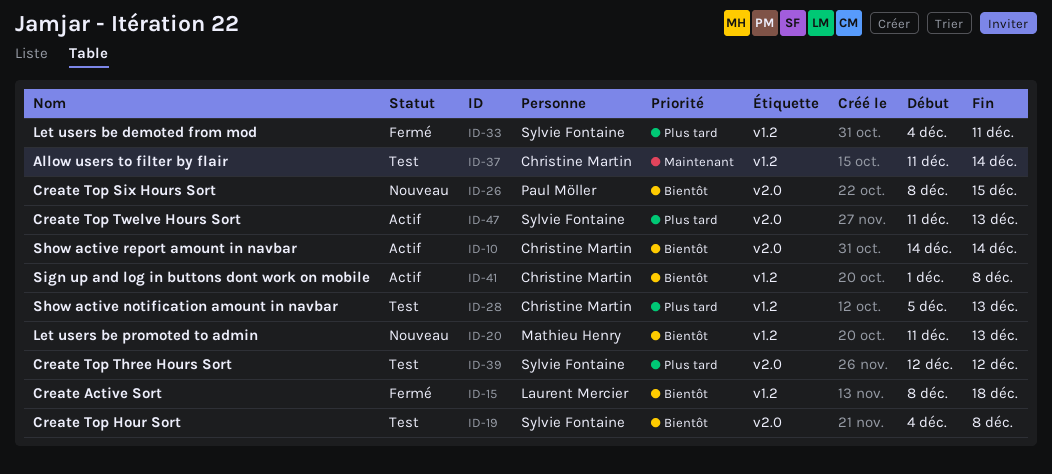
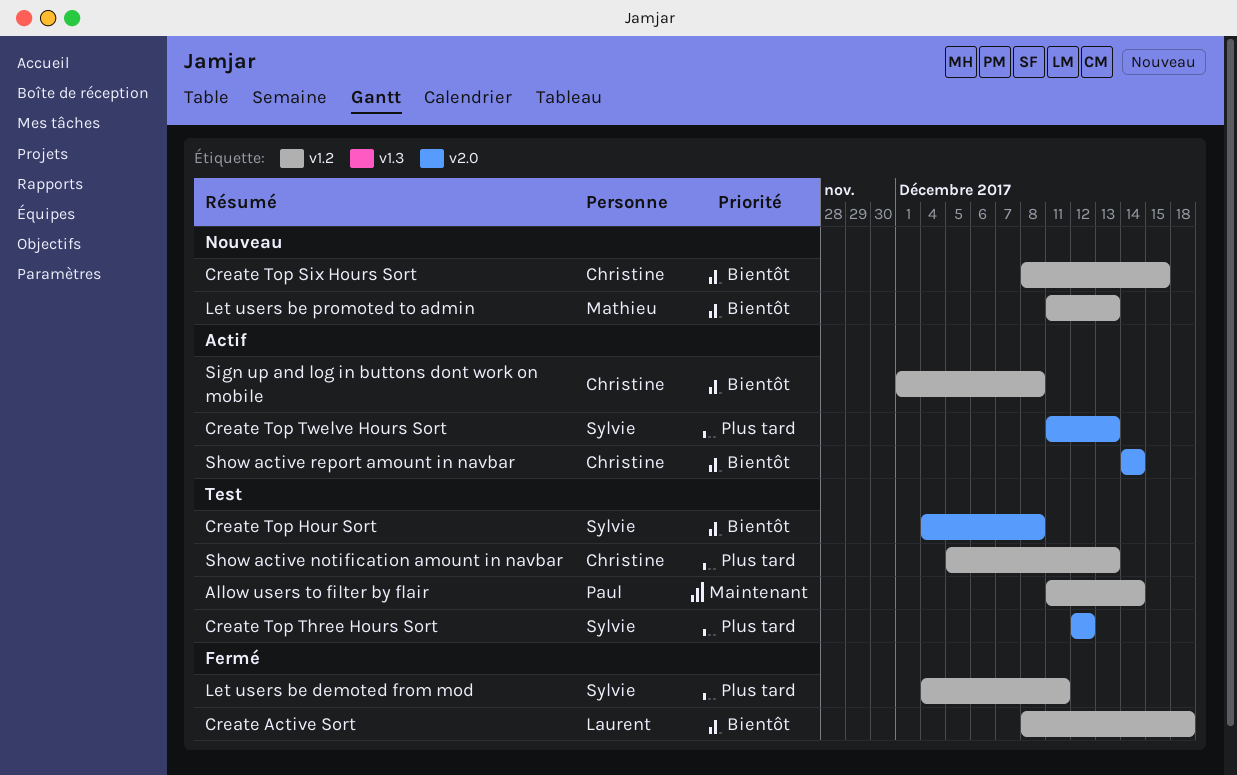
Allow users to filter by flair, owner: Christine Martin -> Paul Möller
Create Top Six Hours Sort, owner: Paul Möller -> Christine Martin
Create Top Six Hours Sort, label: v2.0 -> v1.2

